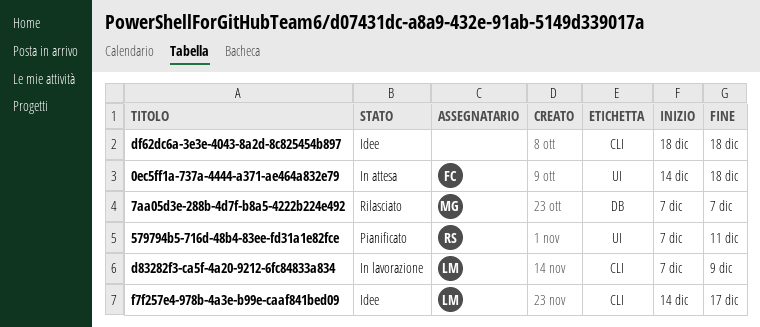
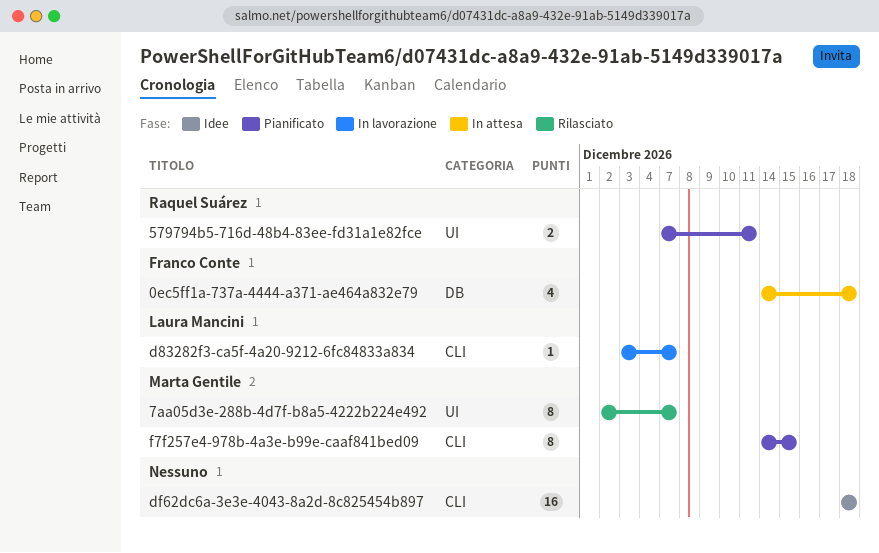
0ec5ff1a-737a-4444-a371-ae464a832e79, label: UI -> DB
7aa05d3e-288b-4d7f-b8a5-4222b224e492, label: DB -> UI
7aa05d3e-288b-4d7f-b8a5-4222b224e492, start: Dec 7 -> Dec 2
d83282f3-ca5f-4a20-9212-6fc84833a834, start: Dec 7 -> Dec 3
d83282f3-ca5f-4a20-9212-6fc84833a834, due: Dec 9 -> Dec 7
f7f257e4-978b-4a3e-b99e-caaf841bed09, status: Idee -> Pianificato
f7f257e4-978b-4a3e-b99e-caaf841bed09, owner: Laura Mancini -> Marta Gentile
f7f257e4-978b-4a3e-b99e-caaf841bed09, due: Dec 17 -> Dec 15

